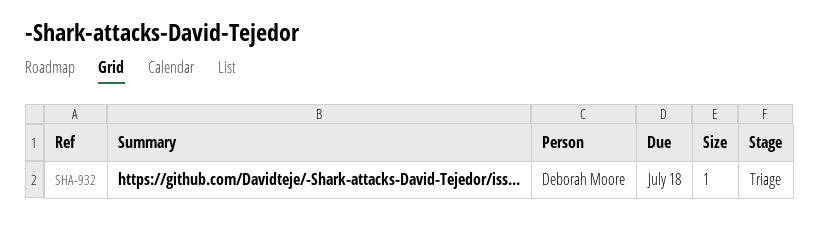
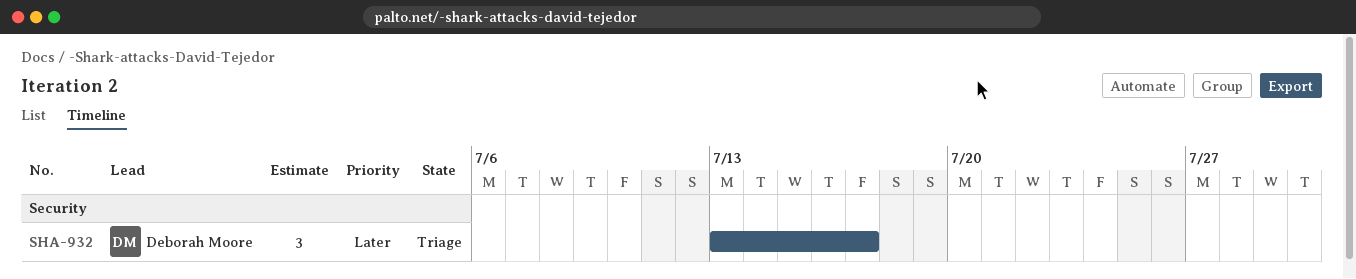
SHA-932, estimate: 1 -> 3
SHA-932, due: Jul 18 -> Jul 17

